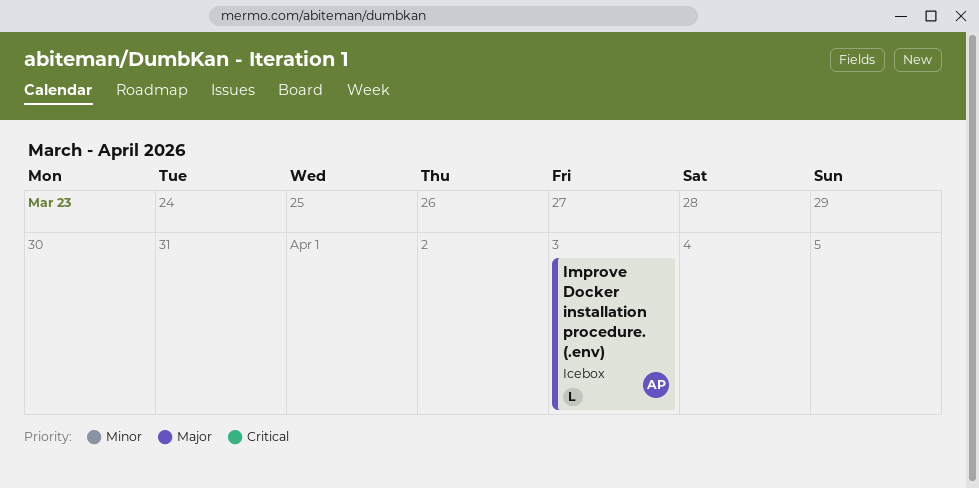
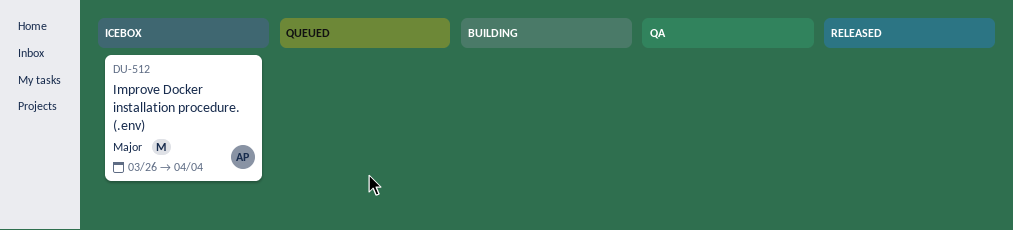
Improve Docker installation procedure. (.env), estimate: L -> M
Improve Docker installation procedure. (.env), due: Apr 3 -> Apr 4

